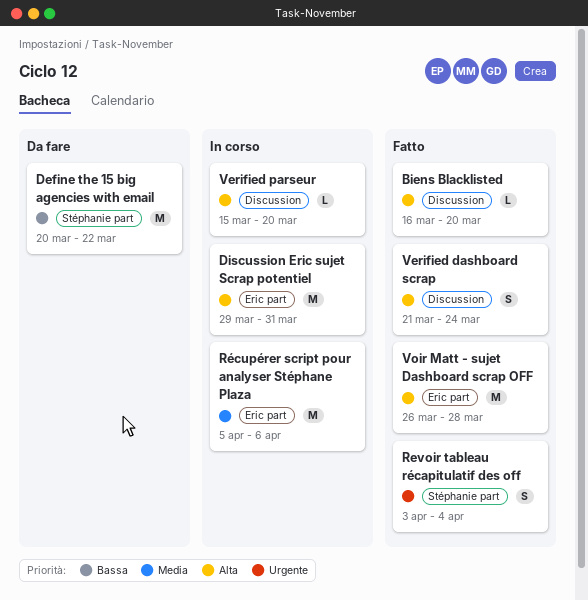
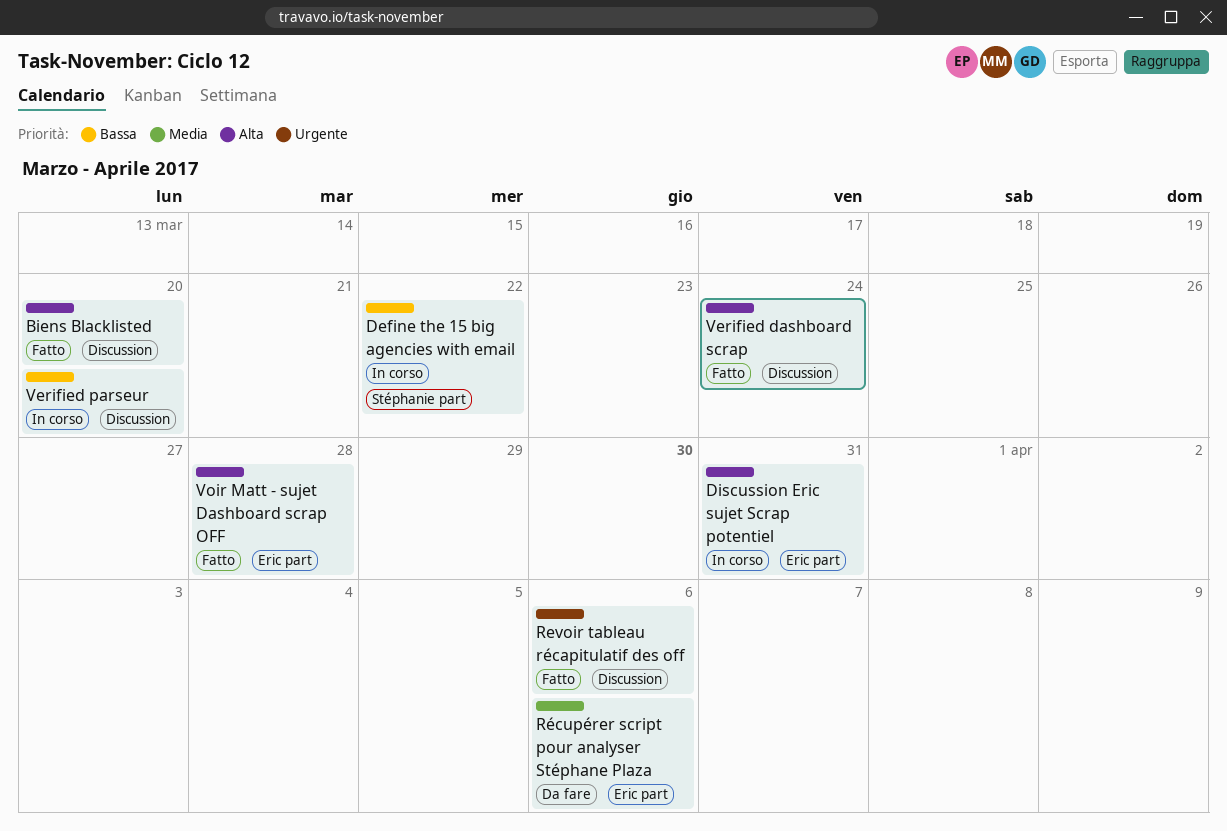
Define the 15 big agencies with email, status: Da fare -> In corso
Revoir tableau récapitulatif des off, label: Stéphanie part -> Discussion
Revoir tableau récapitulatif des off, due: Apr 4 -> Apr 6
Récupérer script pour analyser Stéphane Plaza, status: In corso -> Da fare
Verified parseur, priority: Alta -> Bassa

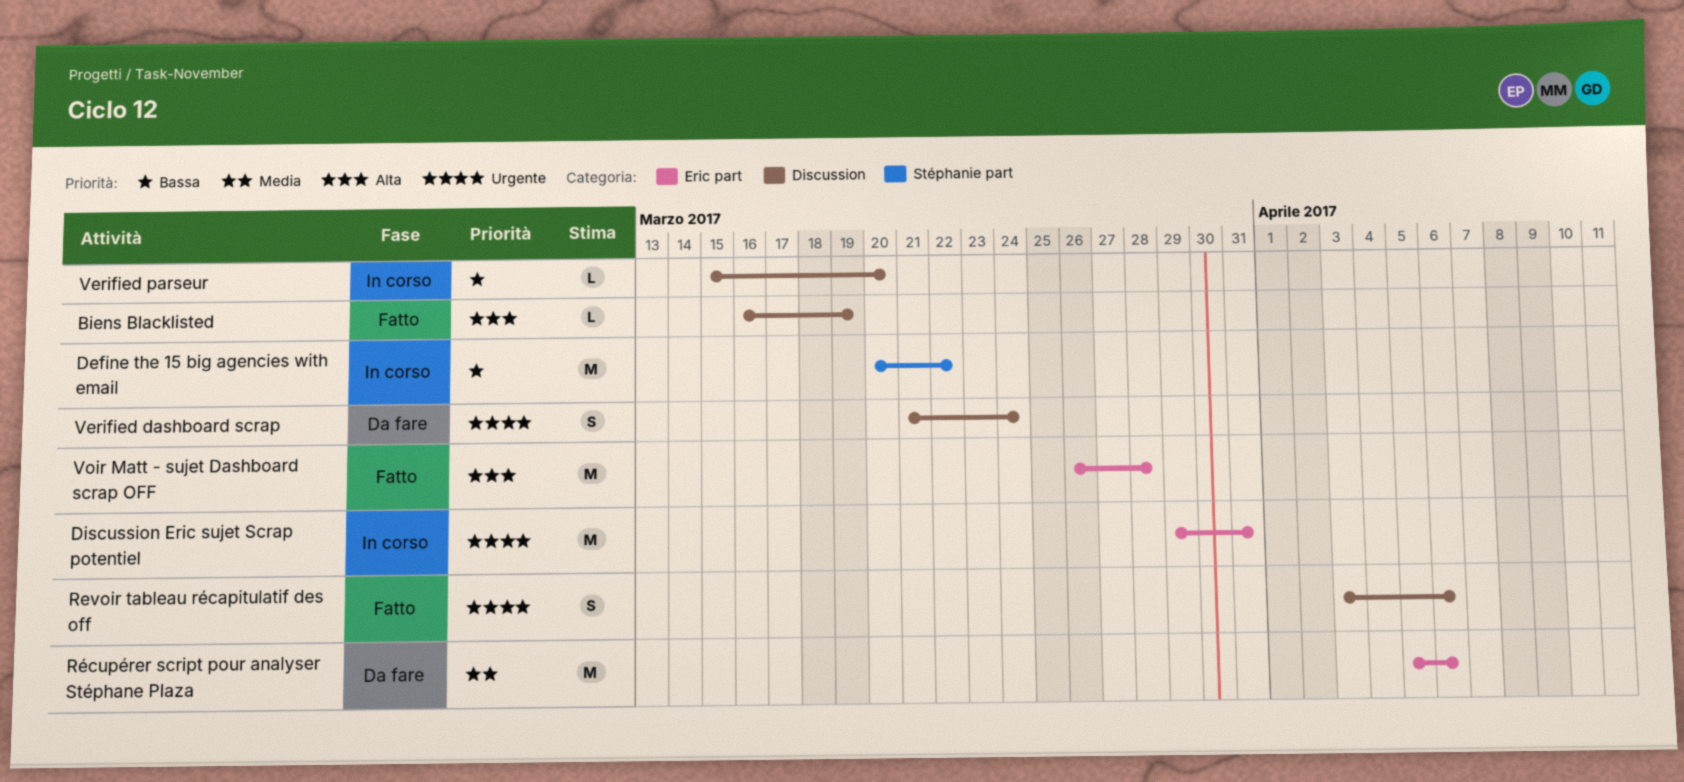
Biens Blacklisted, due: Mar 20 -> Mar 19
Discussion Eric sujet Scrap potentiel, priority: Alta -> Urgente
Verified dashboard scrap, status: Fatto -> Da fare
Verified dashboard scrap, priority: Alta -> Urgente

